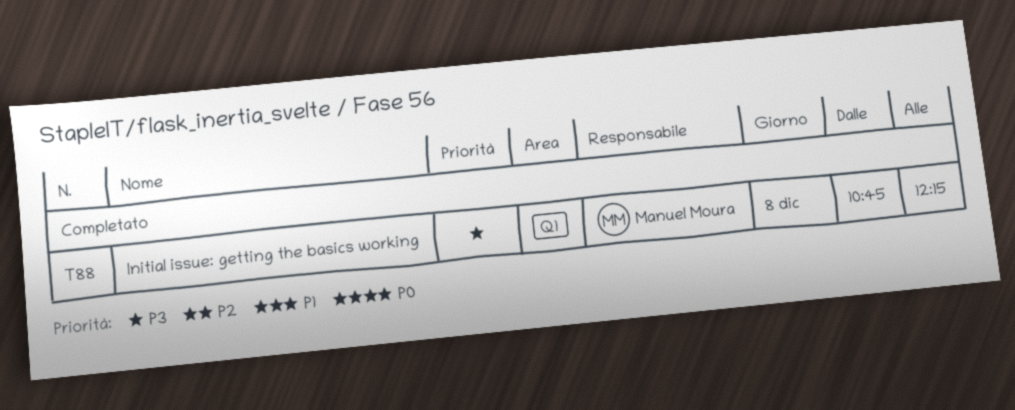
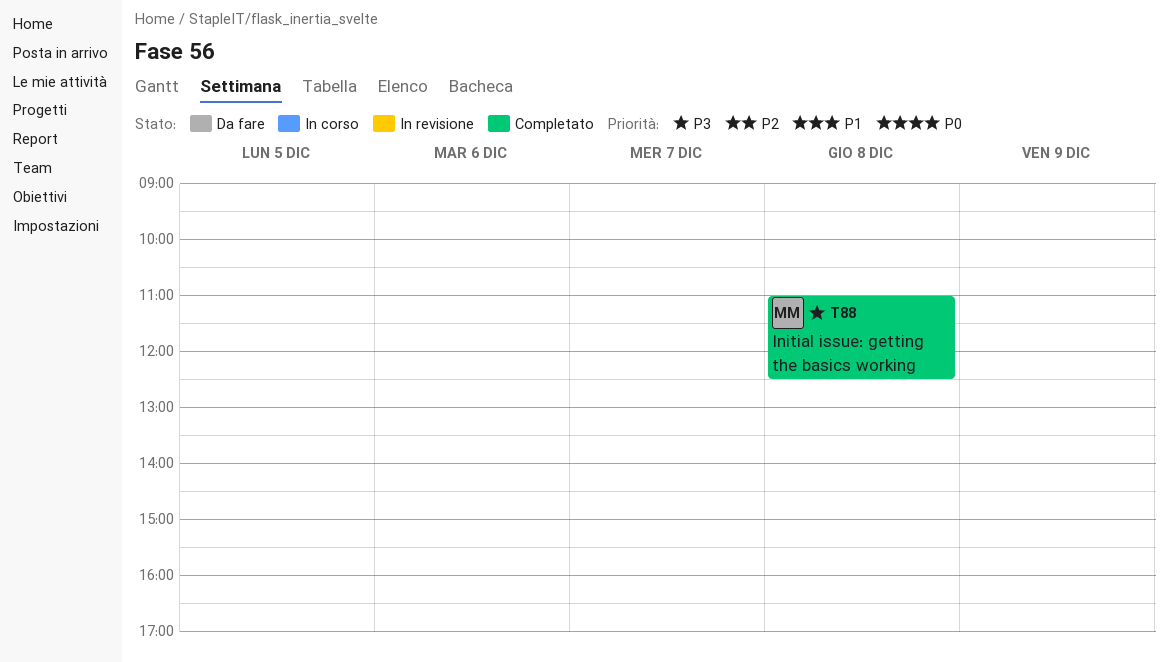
T88, begins: 10:45 -> 11:00
T88, ends: 12:15 -> 12:30

